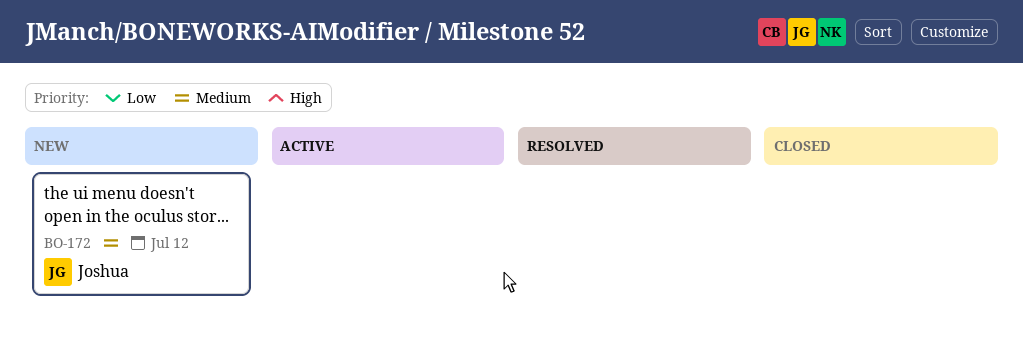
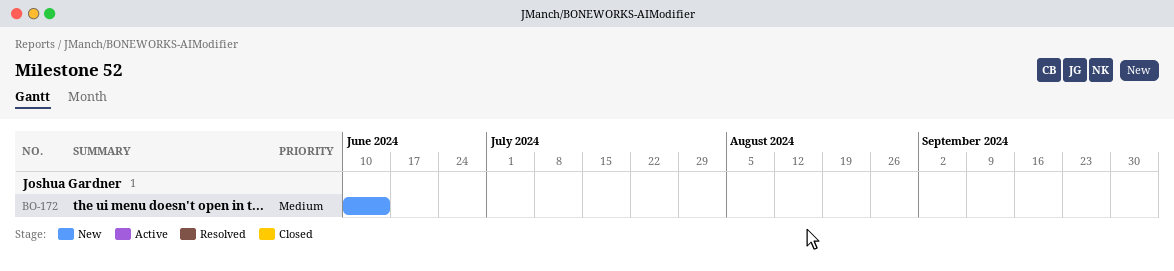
BO-172, due: Jul 12 -> Jun 14

